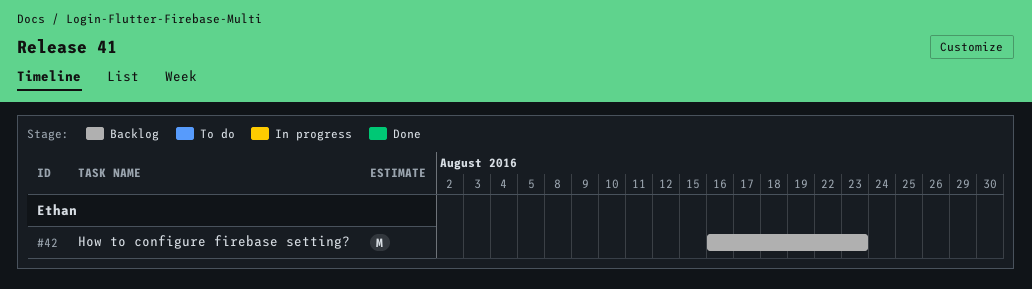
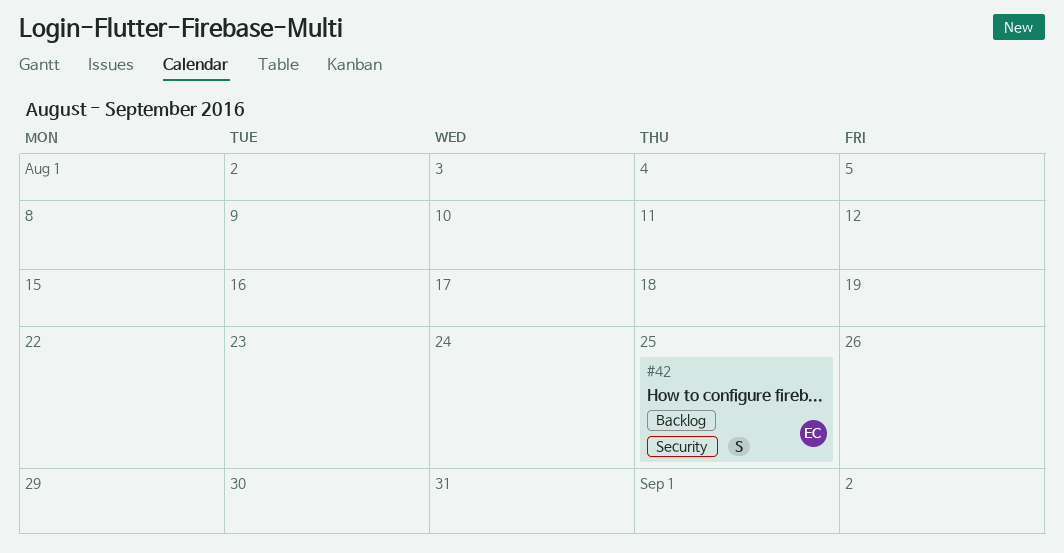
#42, estimate: M -> S
#42, due: Aug 23 -> Aug 25

